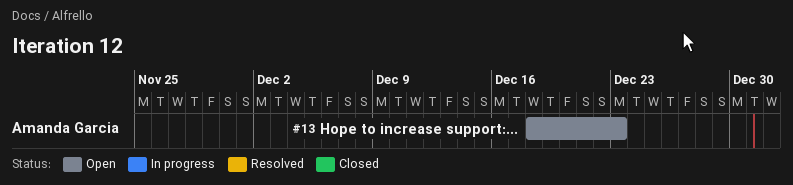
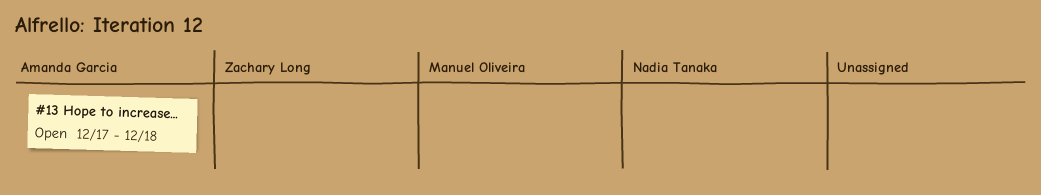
#13, start: Dec 18 -> Dec 17
#13, due: Dec 23 -> Dec 18

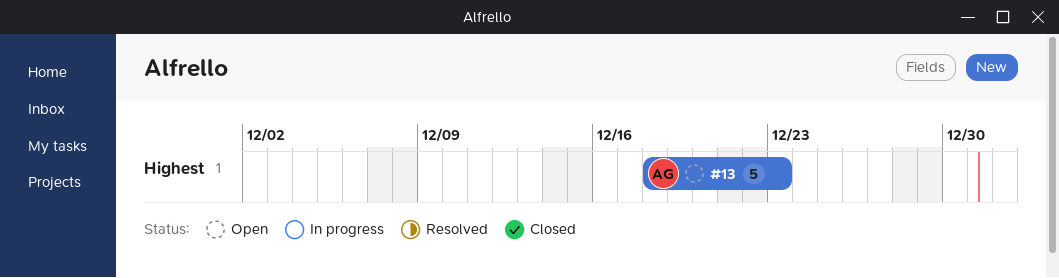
#13, start: Dec 17 -> Dec 18
#13, due: Dec 18 -> Dec 23

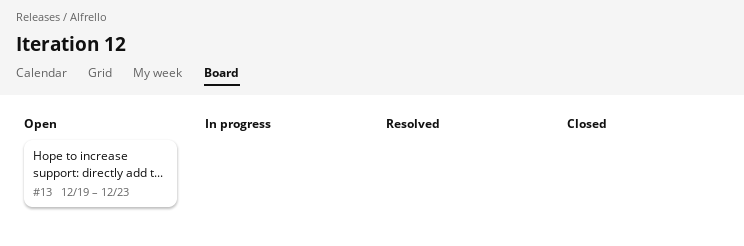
#13, start: Dec 18 -> Dec 19

